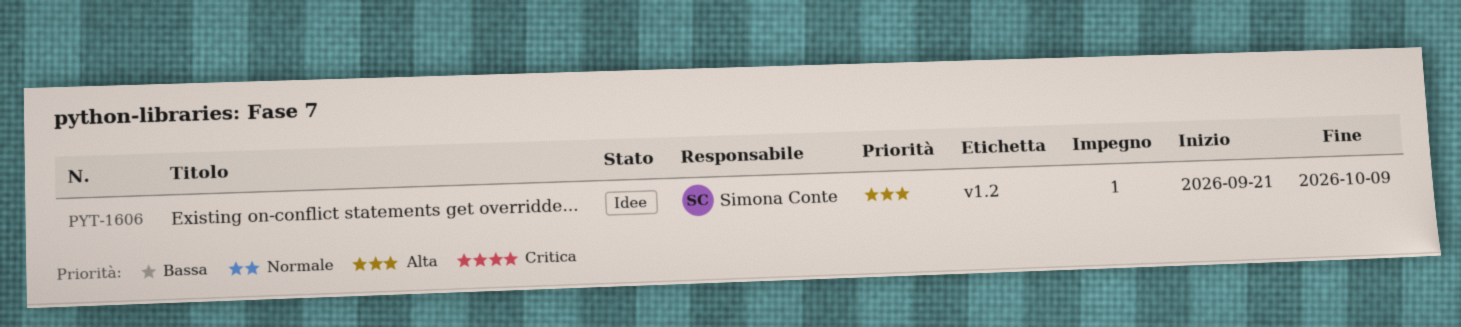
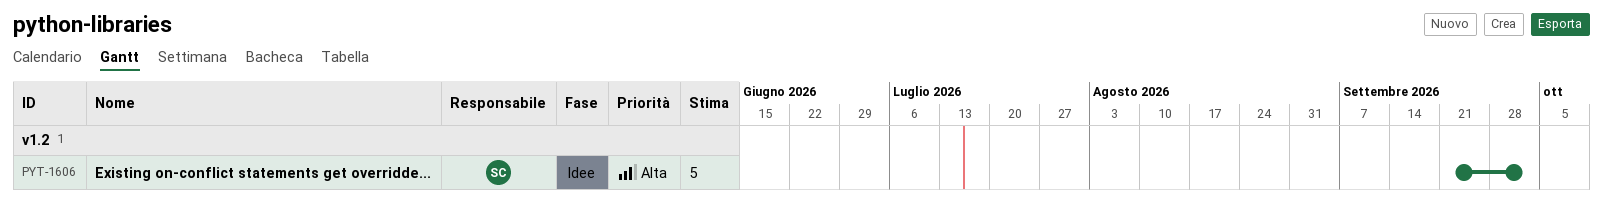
PYT-1606, estimate: 1 -> 5
PYT-1606, due: Oct 9 -> Oct 2

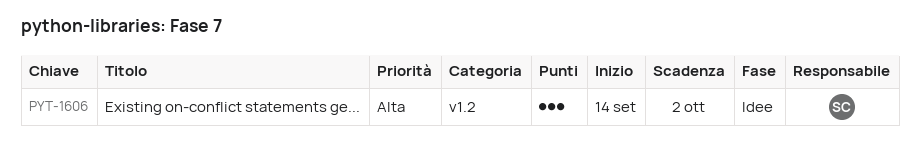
PYT-1606, estimate: 5 -> 3
PYT-1606, start: Sep 21 -> Sep 14

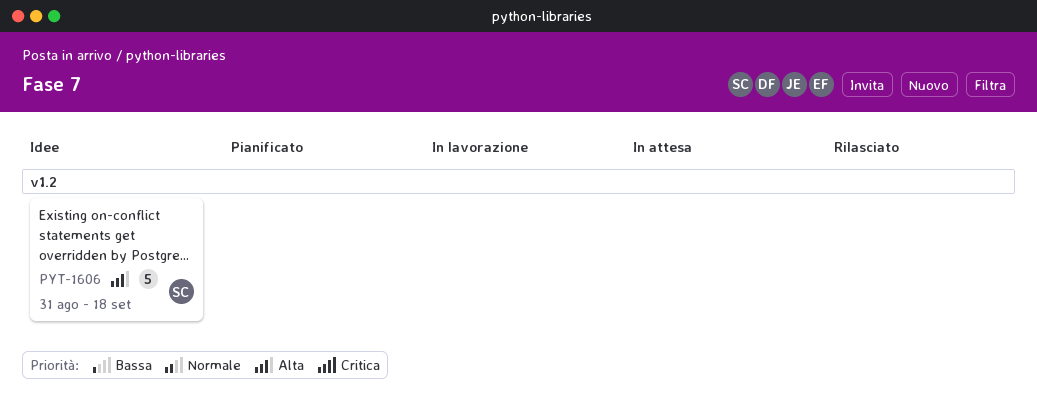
PYT-1606, estimate: 3 -> 5
PYT-1606, start: Sep 14 -> Aug 31
PYT-1606, due: Oct 2 -> Sep 18

